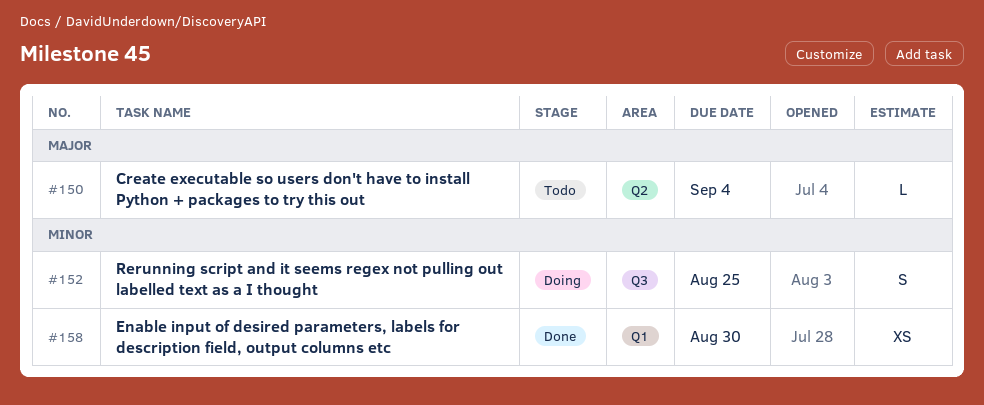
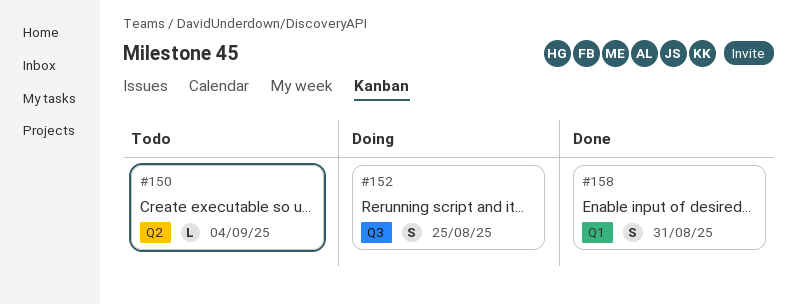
#158, estimate: XS -> S
#158, due: Aug 30 -> Aug 31

